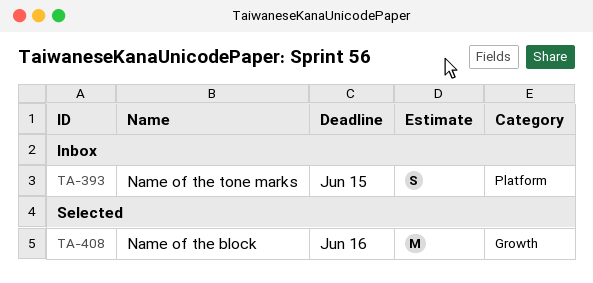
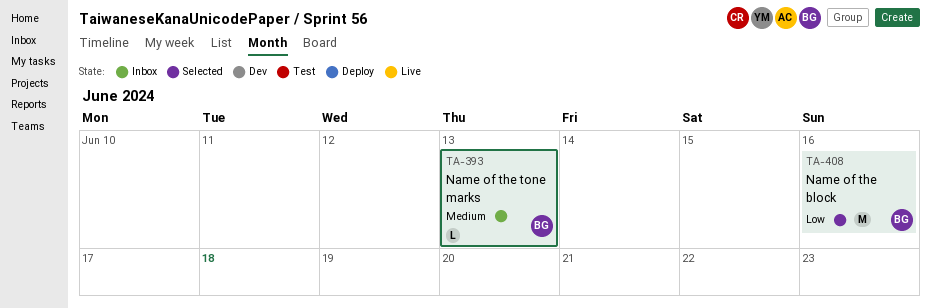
TA-393, estimate: S -> L
TA-393, due: Jun 15 -> Jun 13

